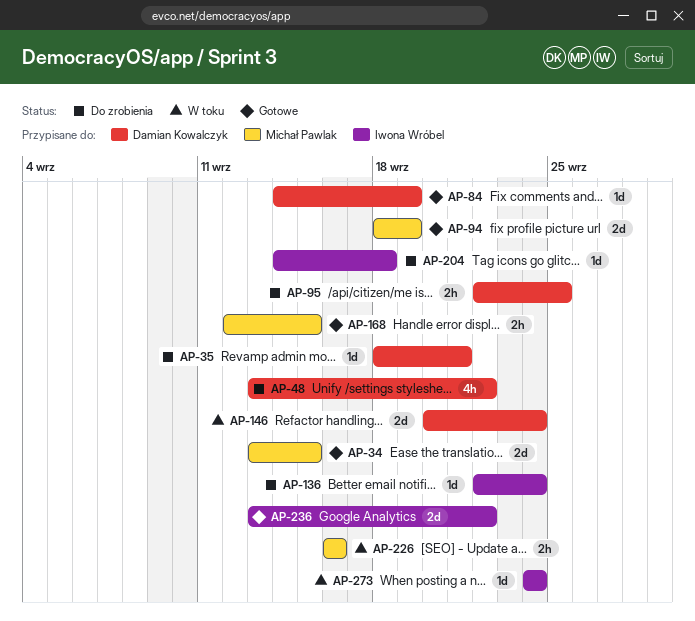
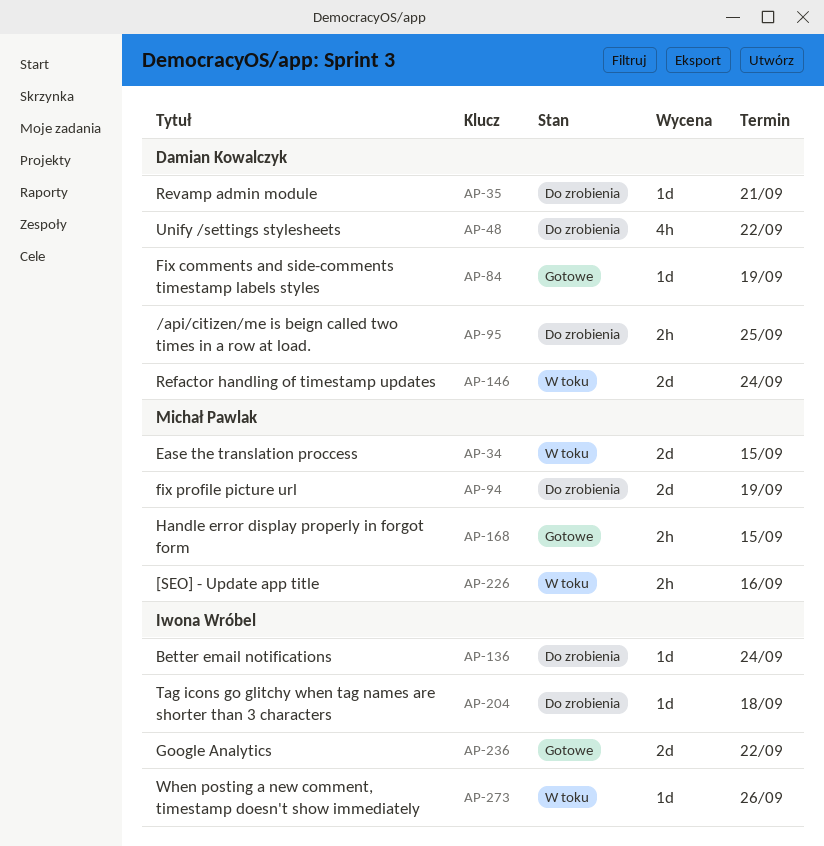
AP-34, status: Gotowe -> W toku
AP-94, status: Gotowe -> Do zrobienia
AP-273, due: Sep 24 -> Sep 26

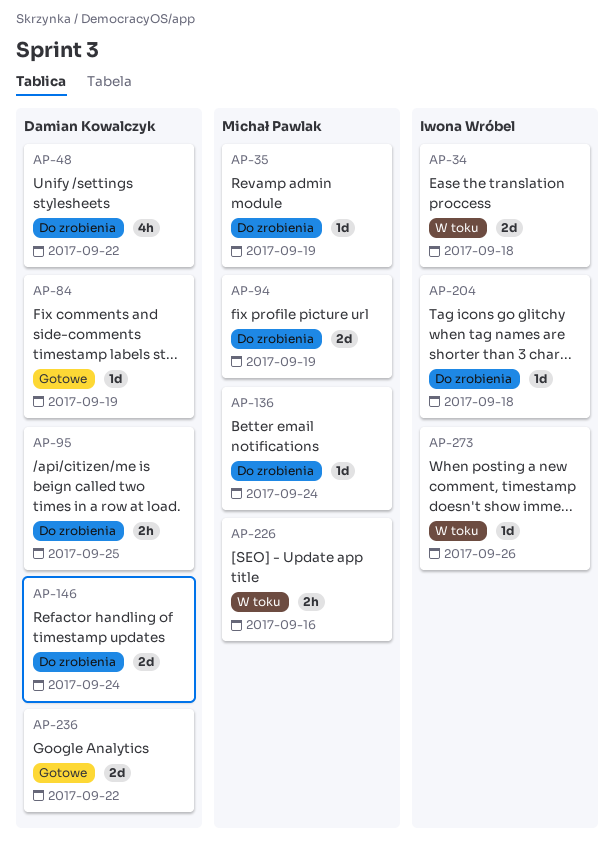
AP-34, owner: Michał Pawlak -> Iwona Wróbel
AP-34, due: Sep 15 -> Sep 18
AP-35, owner: Damian Kowalczyk -> Michał Pawlak
AP-35, due: Sep 21 -> Sep 19
AP-136, owner: Iwona Wróbel -> Michał Pawlak
AP-146, status: W toku -> Do zrobienia
AP-168: present -> none
AP-236, owner: Iwona Wróbel -> Damian Kowalczyk

